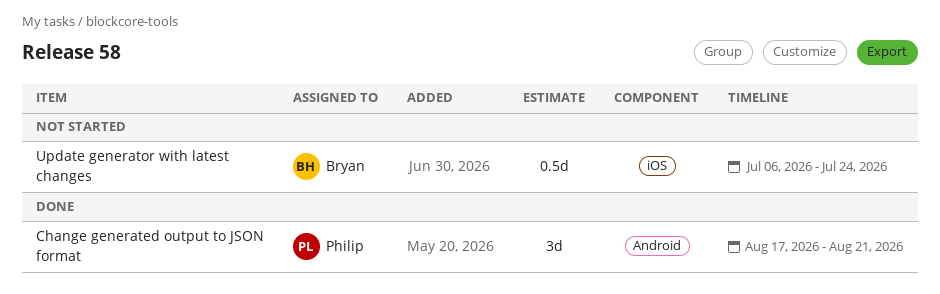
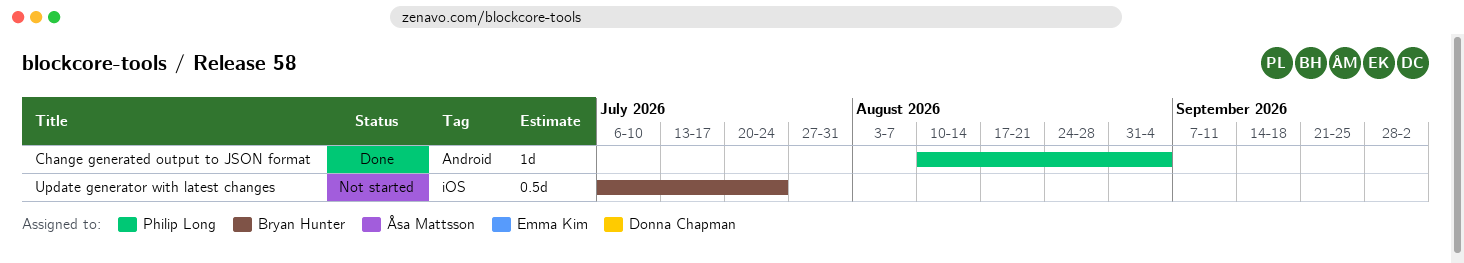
Change generated output to JSON format, estimate: 3d -> 1d
Change generated output to JSON format, start: Aug 17 -> Aug 10
Change generated output to JSON format, due: Aug 21 -> Sep 4

